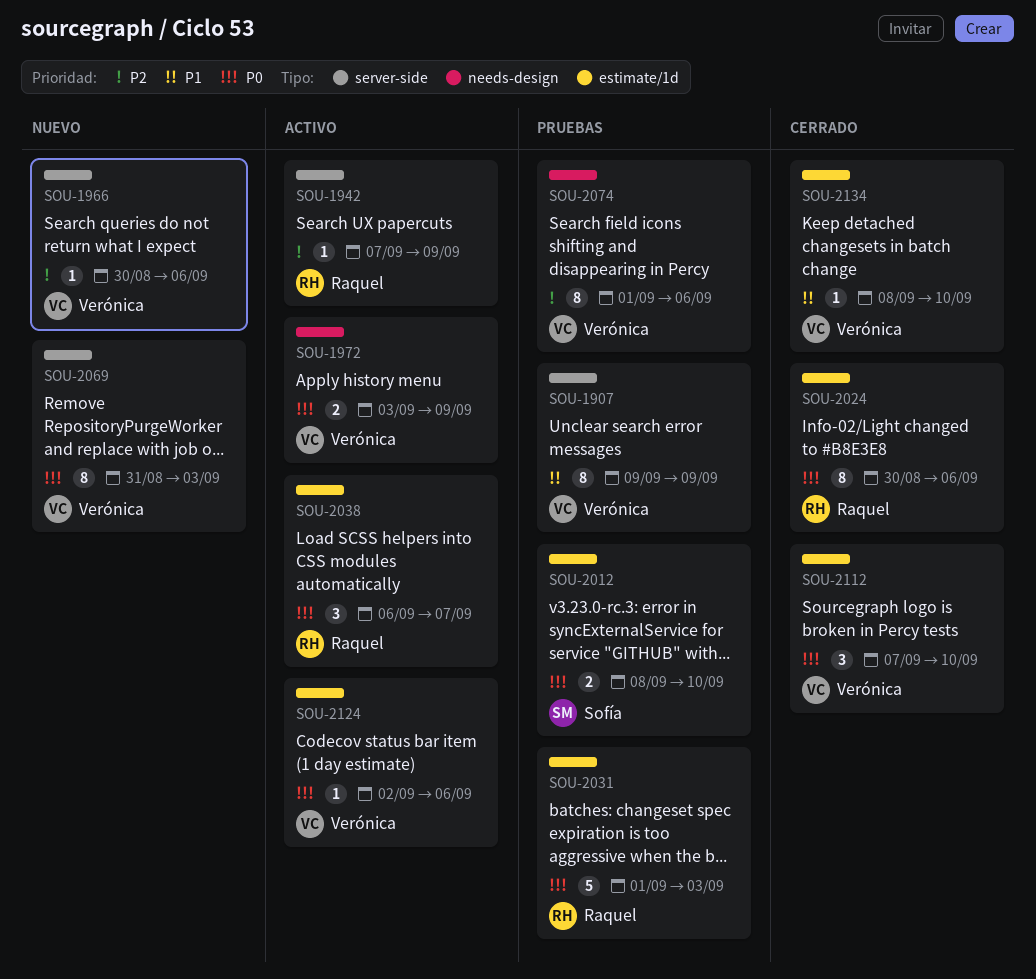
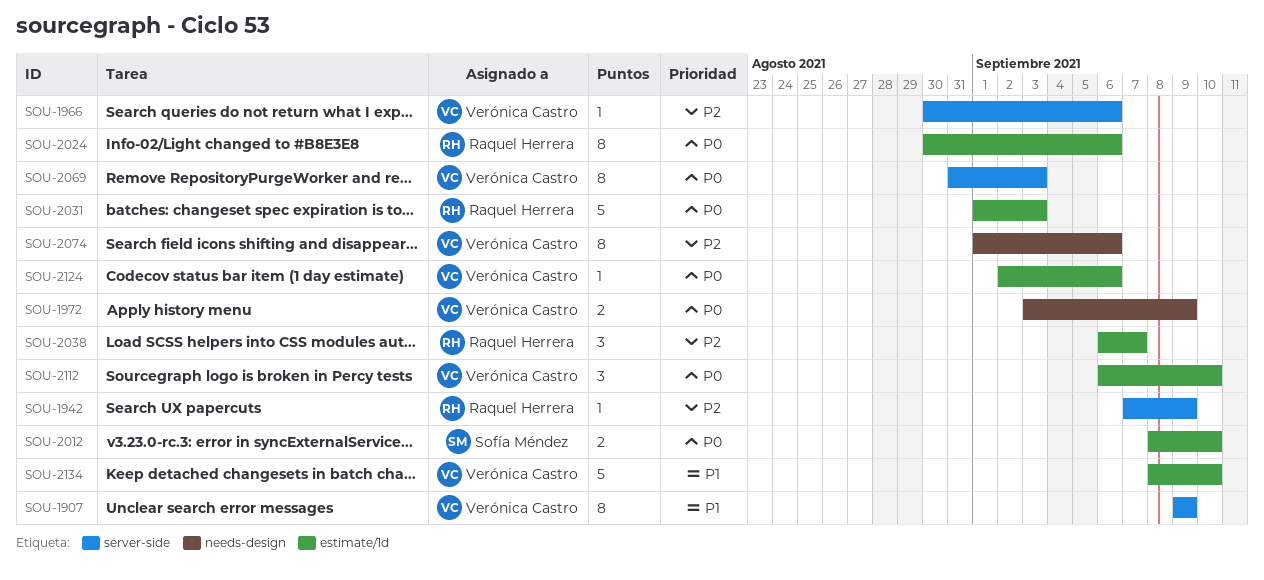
SOU-2038, priority: P0 -> P2
SOU-2112, start: Sep 7 -> Sep 6
SOU-2134, estimate: 1 -> 5

